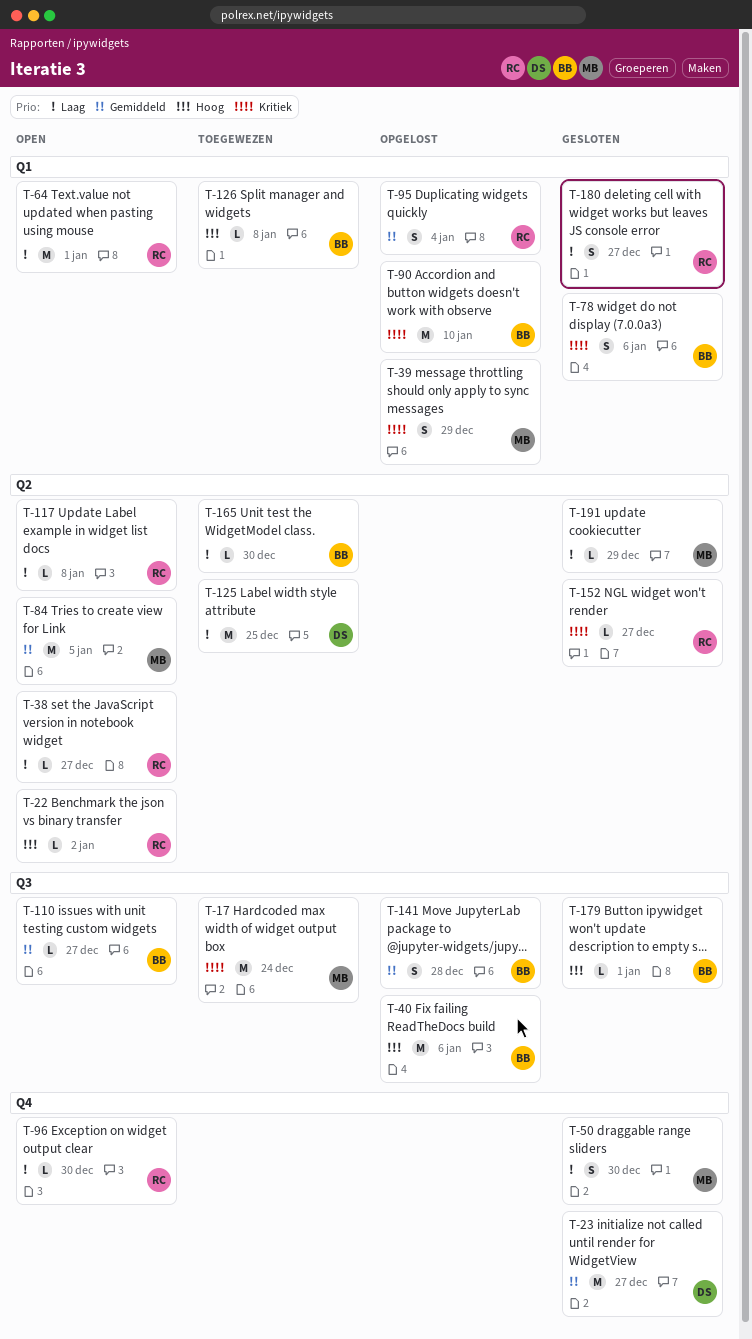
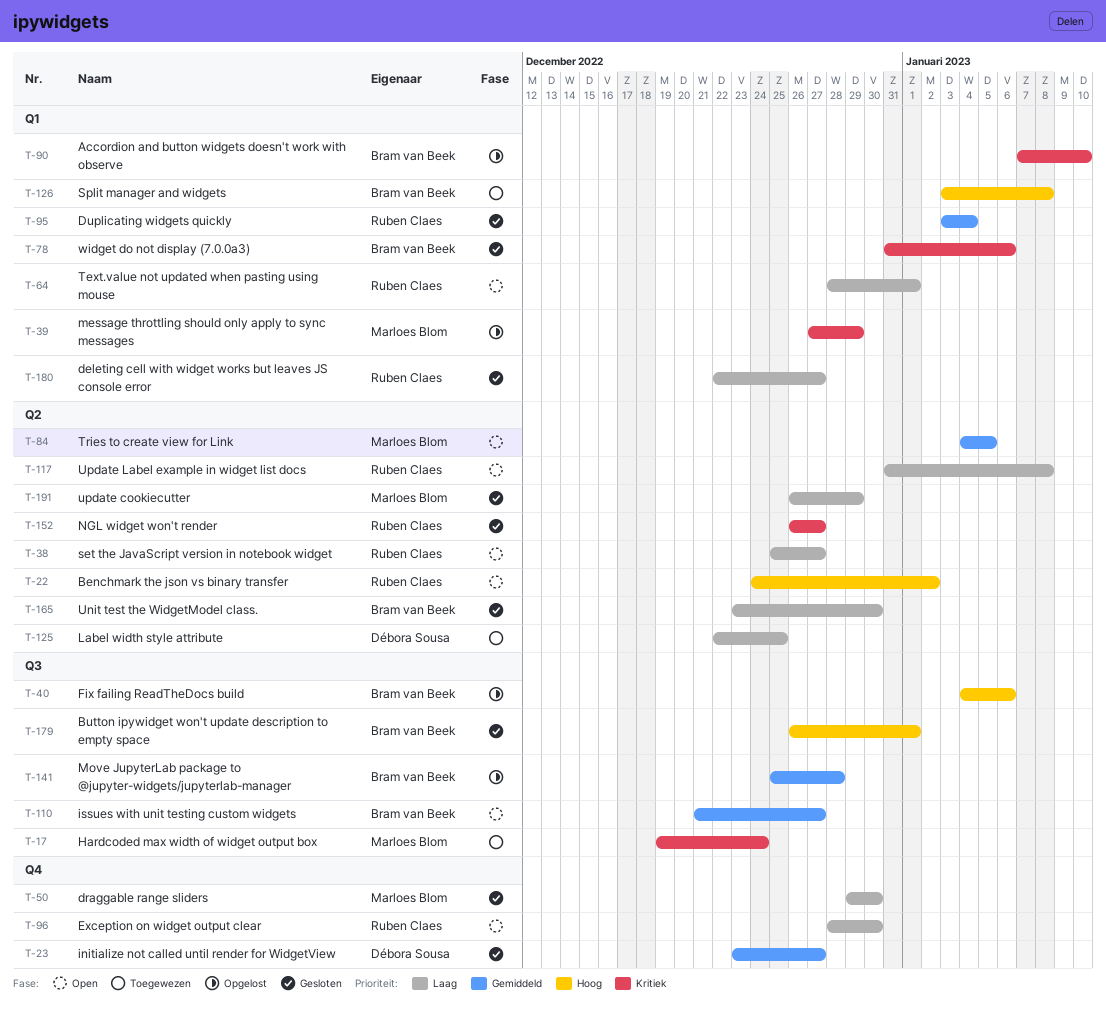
T-95, status: Opgelost -> Gesloten
T-165, status: Toegewezen -> Gesloten

